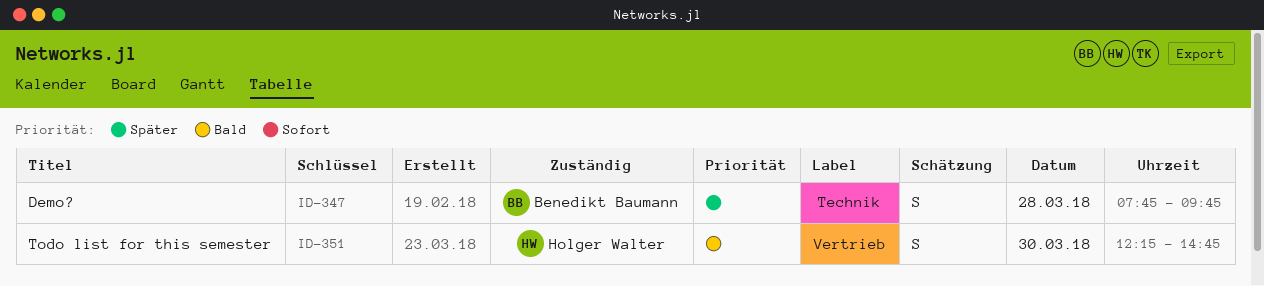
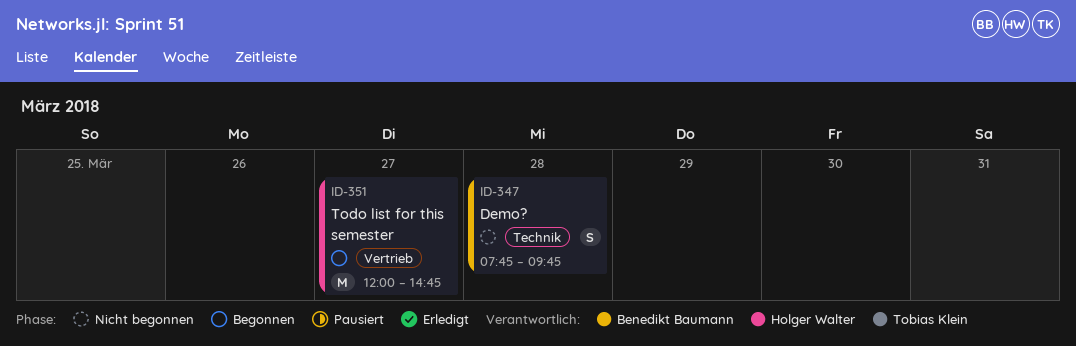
ID-351, estimate: S -> M
ID-351, day: Mar 30 -> Mar 27
ID-351, begins: 12:15 -> 12:00

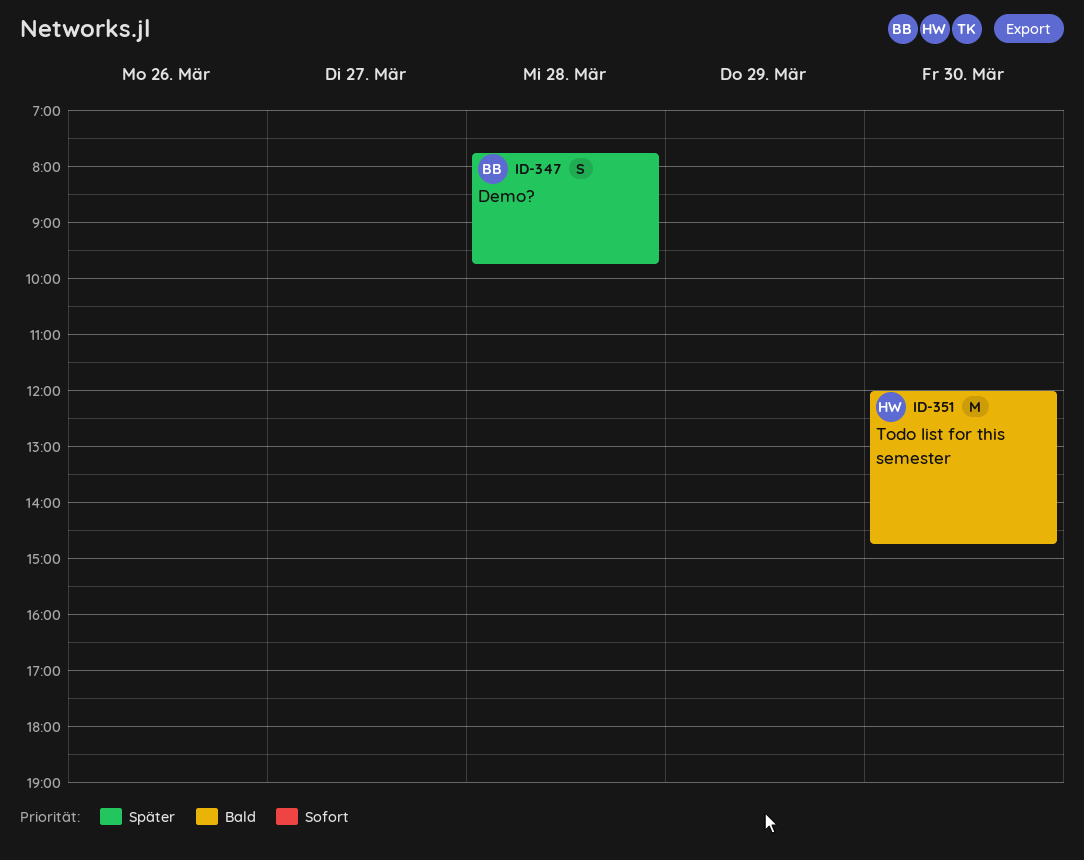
ID-351, day: Mar 27 -> Mar 30

